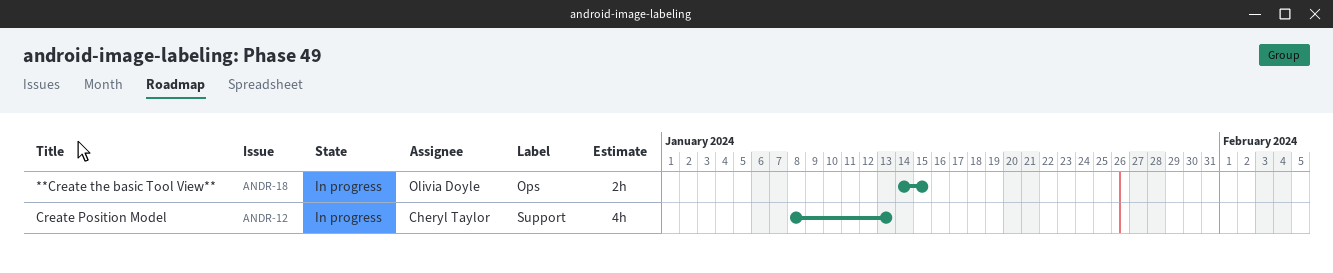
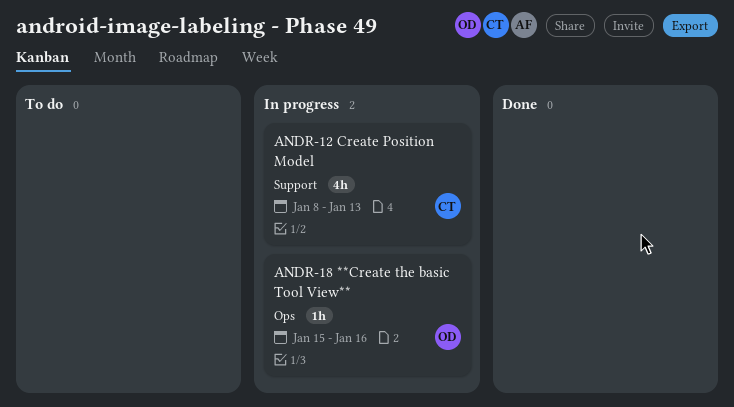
ANDR-18, estimate: 2h -> 1h
ANDR-18, start: Jan 14 -> Jan 15
ANDR-18, due: Jan 15 -> Jan 16

